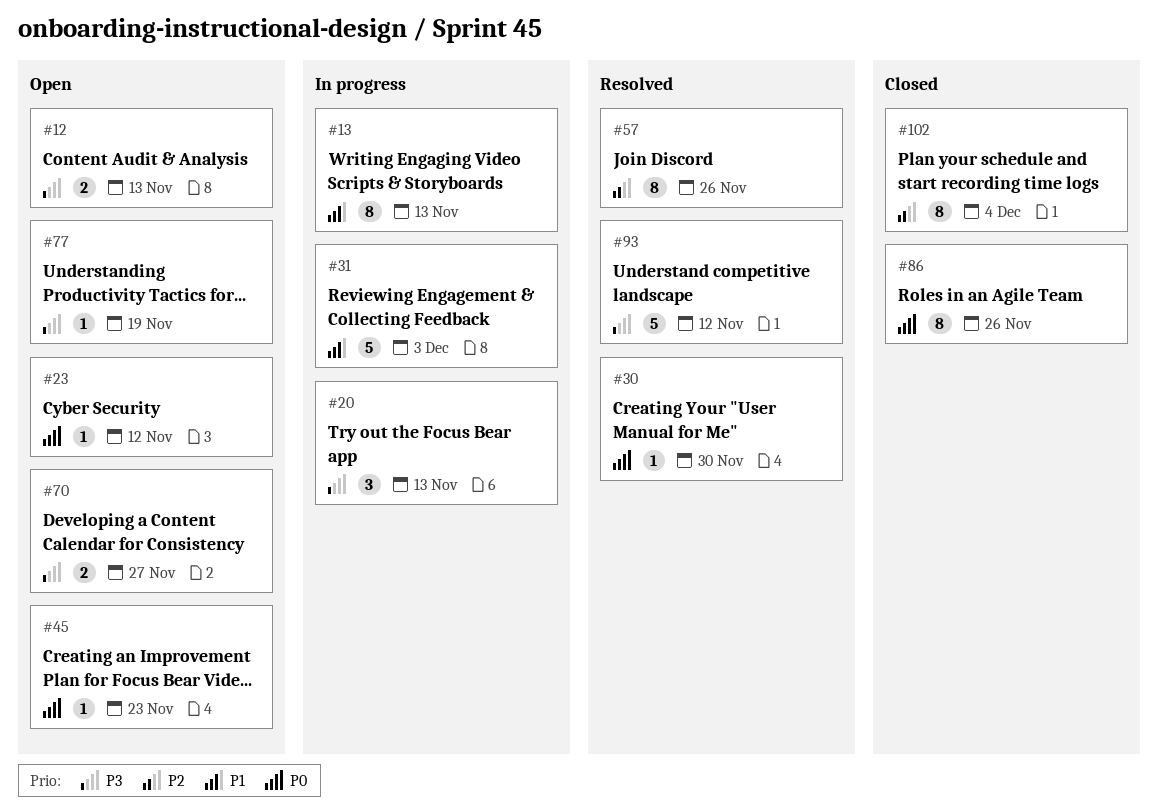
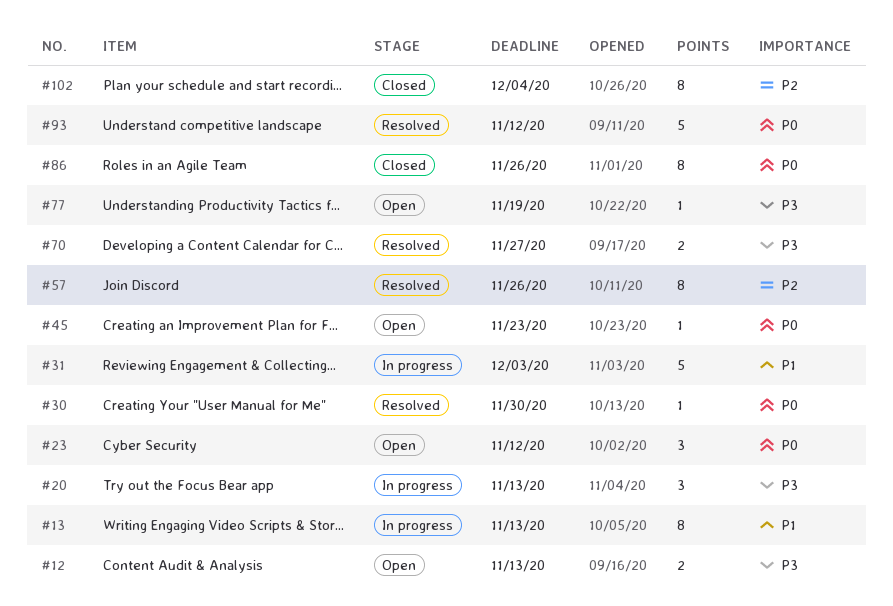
#23, estimate: 1 -> 3
#70, status: Open -> Resolved
#93, priority: P3 -> P0

